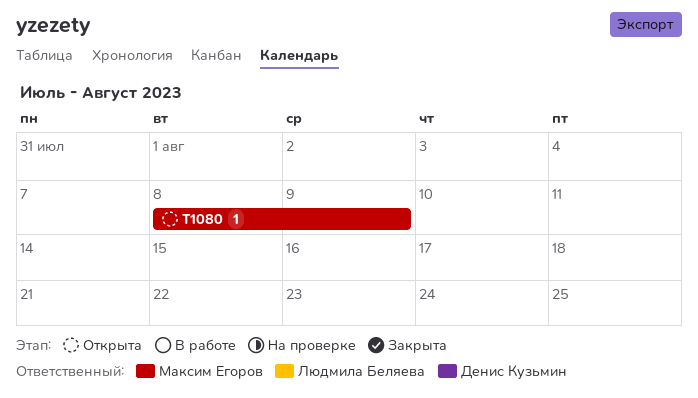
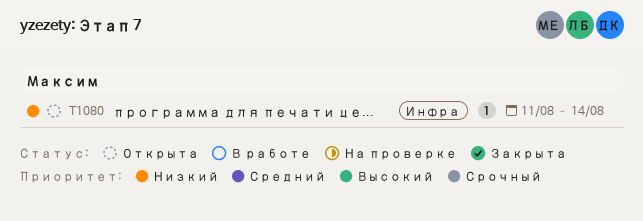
T1080, start: Aug 8 -> Aug 11
T1080, due: Aug 9 -> Aug 14

